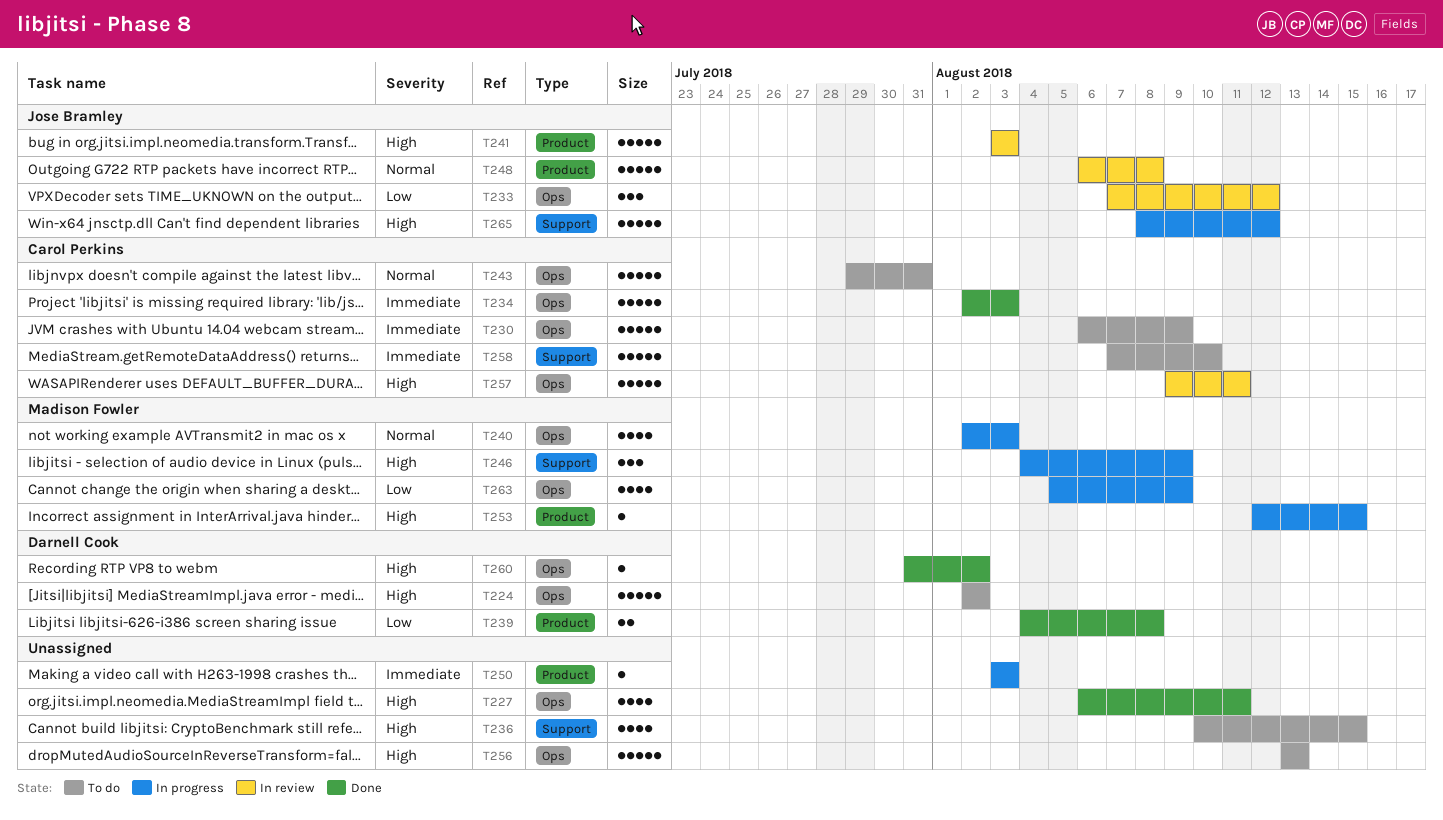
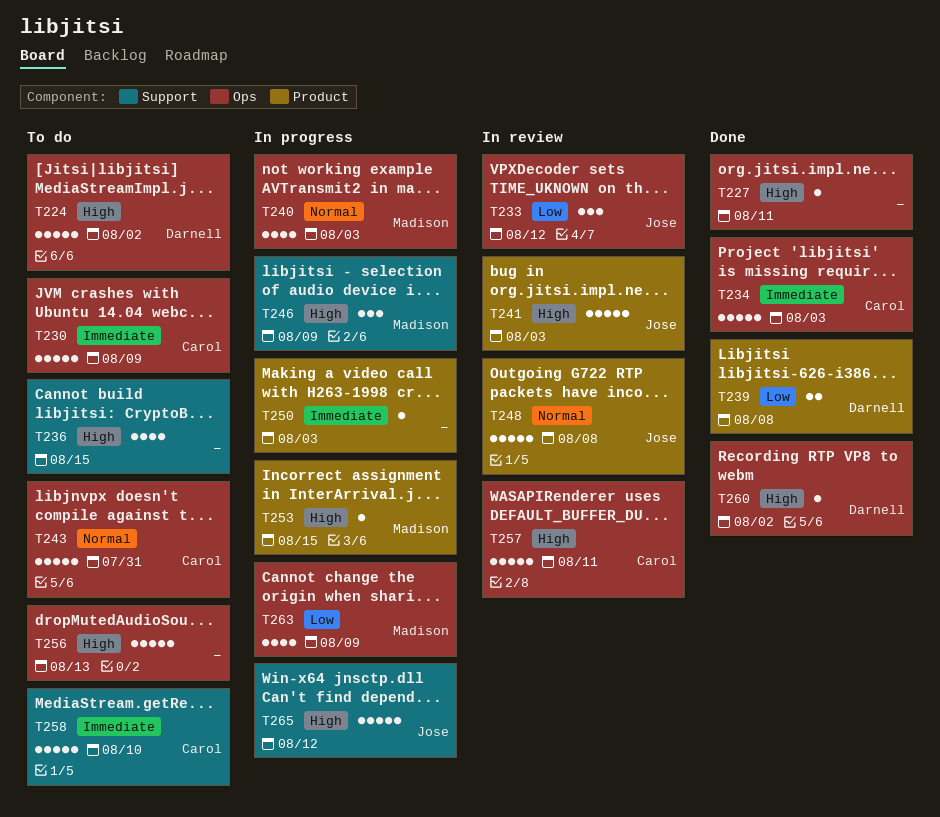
T227, estimate: 4 -> 1

